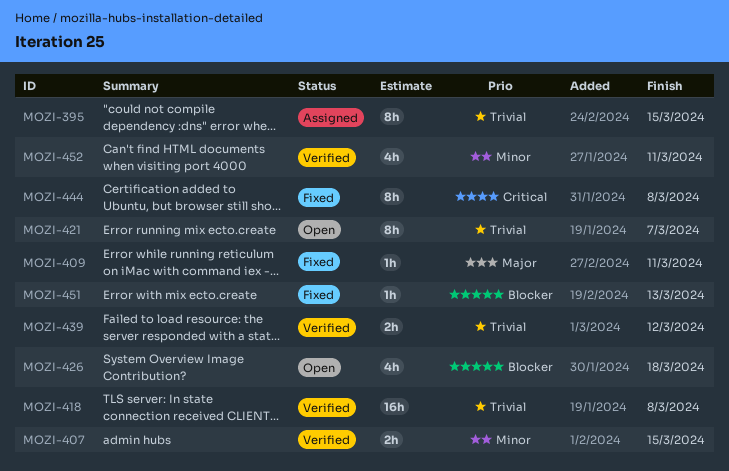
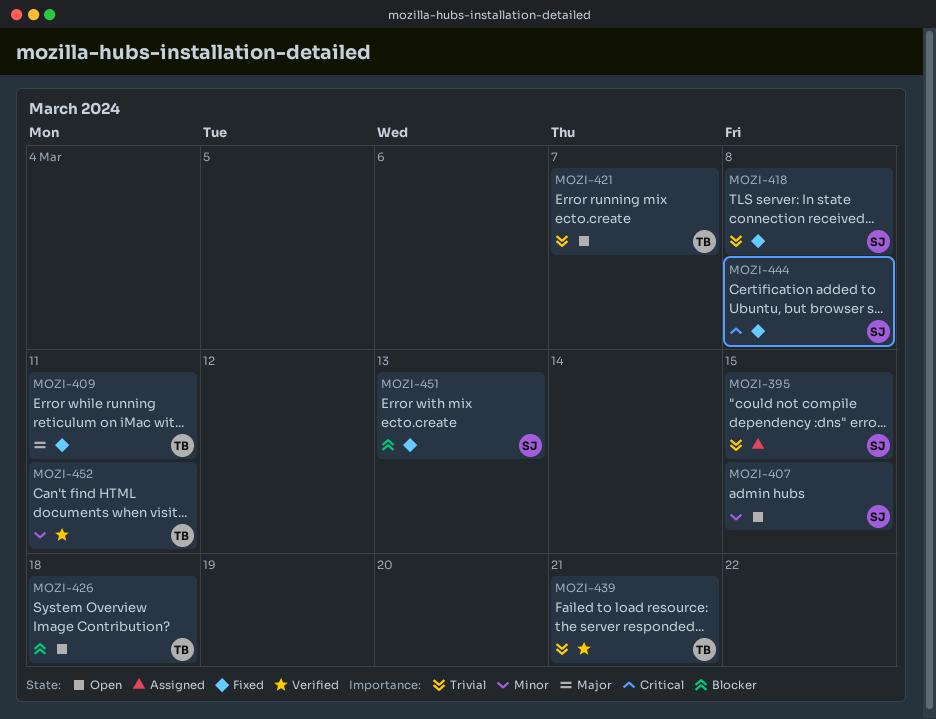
MOZI-407, status: Verified -> Open
MOZI-418, status: Verified -> Fixed
MOZI-439, due: Mar 12 -> Mar 21

